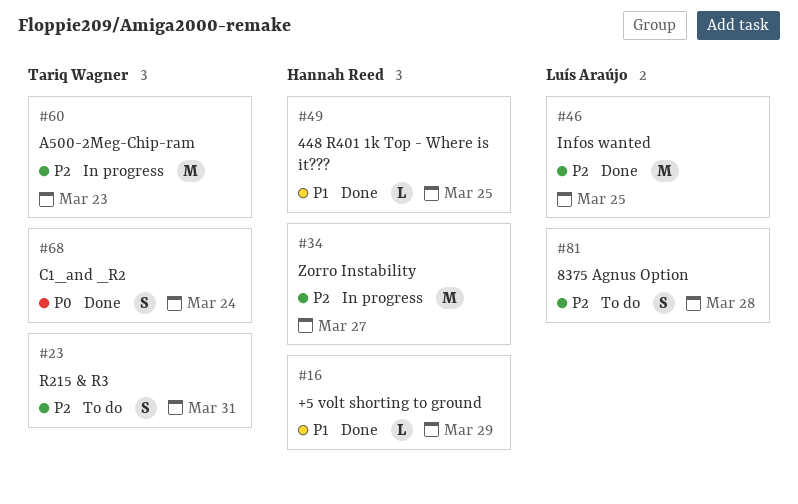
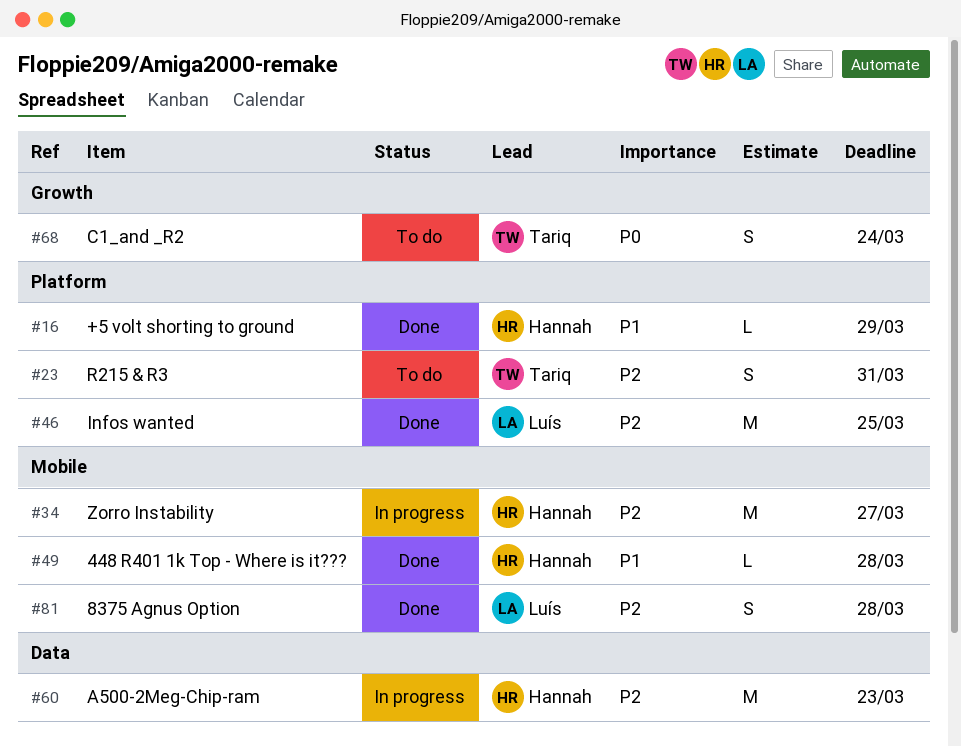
#49, due: Mar 25 -> Mar 28
#60, owner: Tariq Wagner -> Hannah Reed
#68, status: Done -> To do
#81, status: To do -> Done

